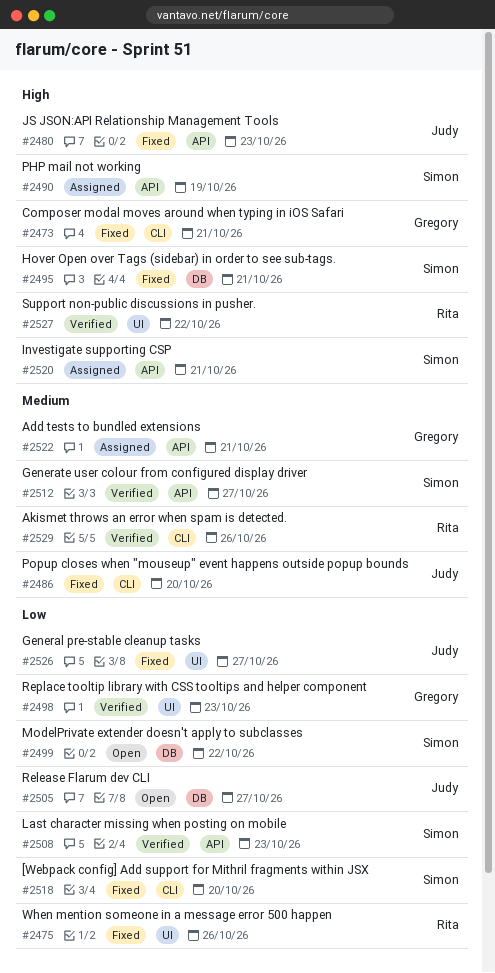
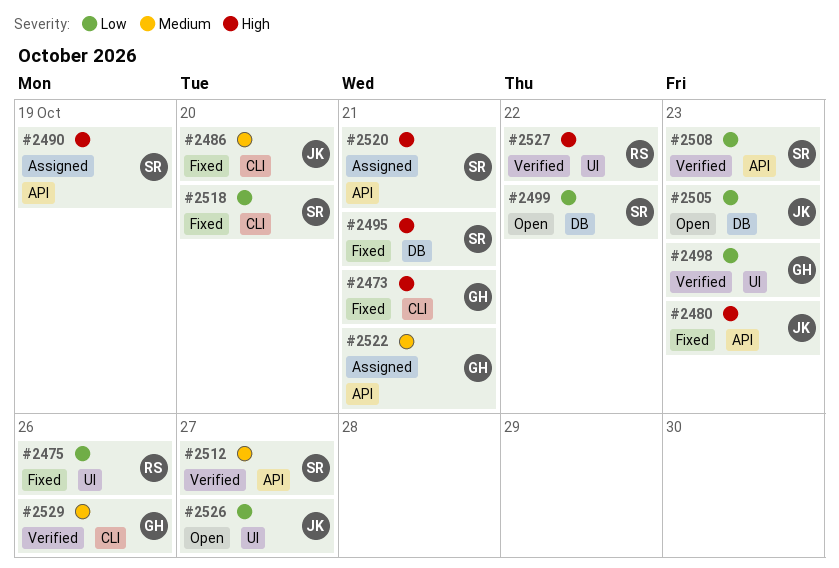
#2505, due: Oct 27 -> Oct 23
#2526, status: Fixed -> Open
#2529, owner: Rita -> Gregory

